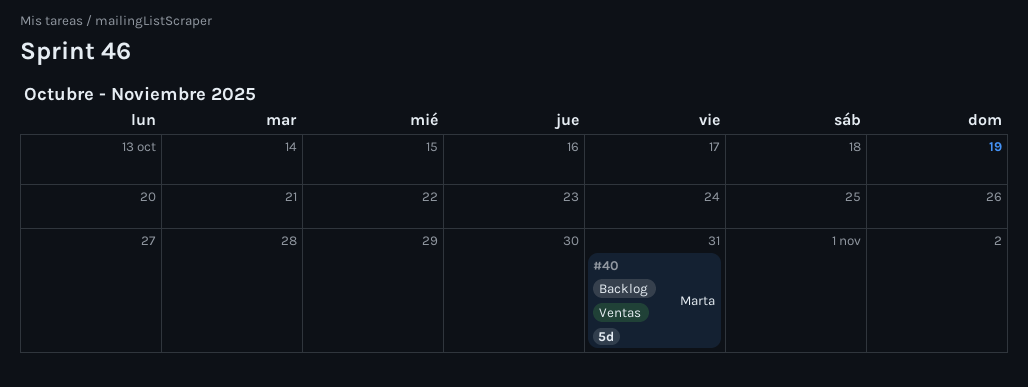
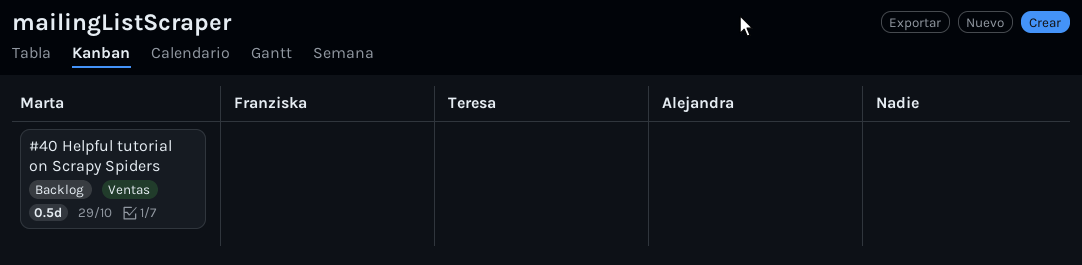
#40, estimate: 5d -> 0.5d
#40, due: Oct 31 -> Oct 29

